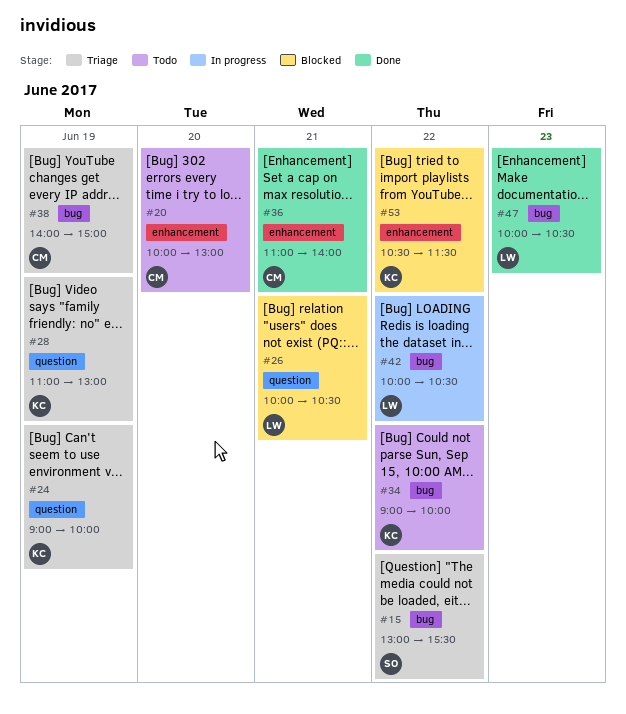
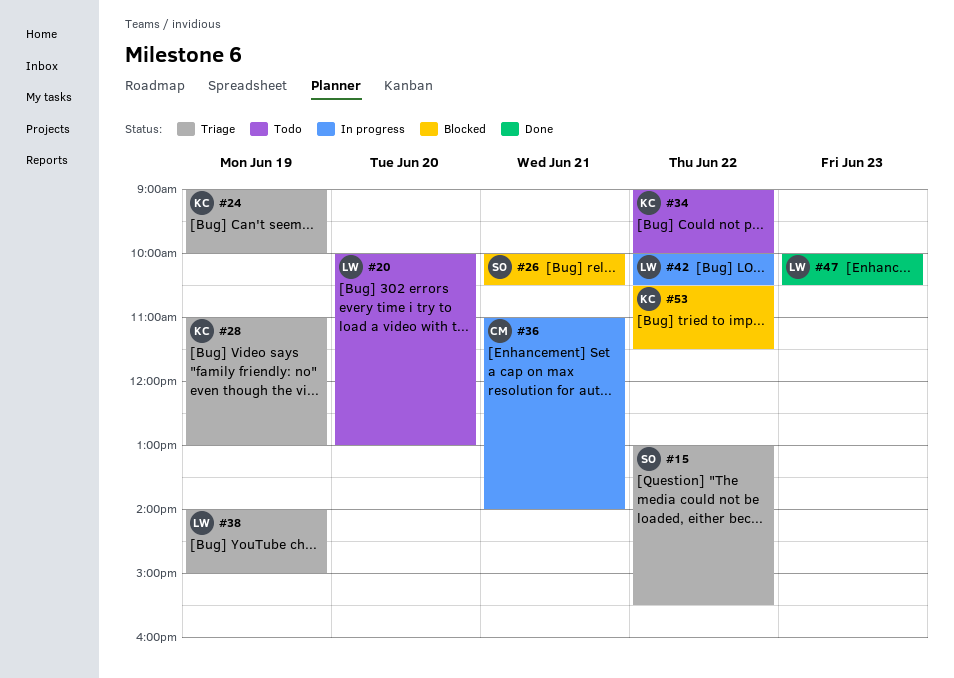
#20, owner: CM -> LW
#26, owner: LW -> SO
#36, status: Done -> In progress
#38, owner: CM -> LW

